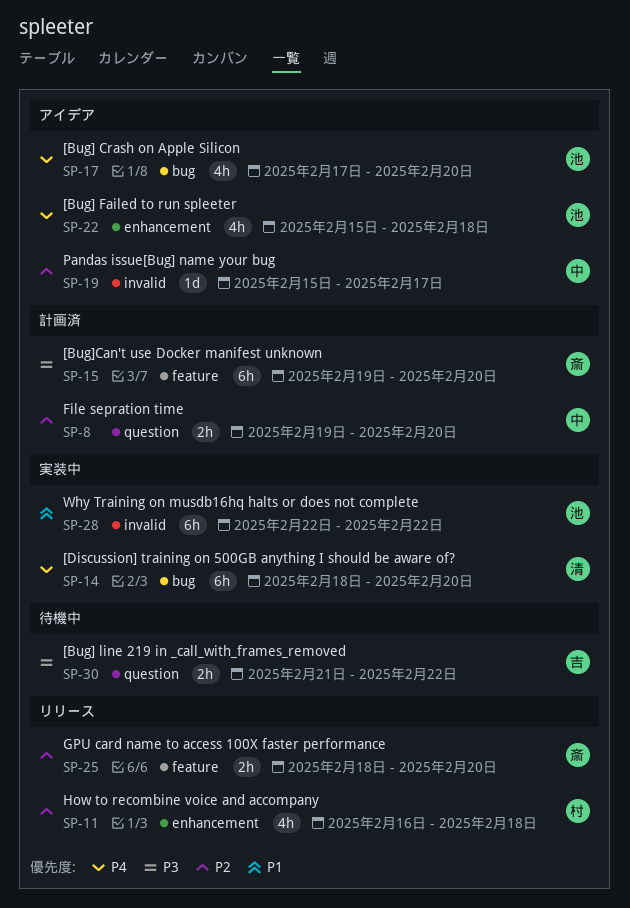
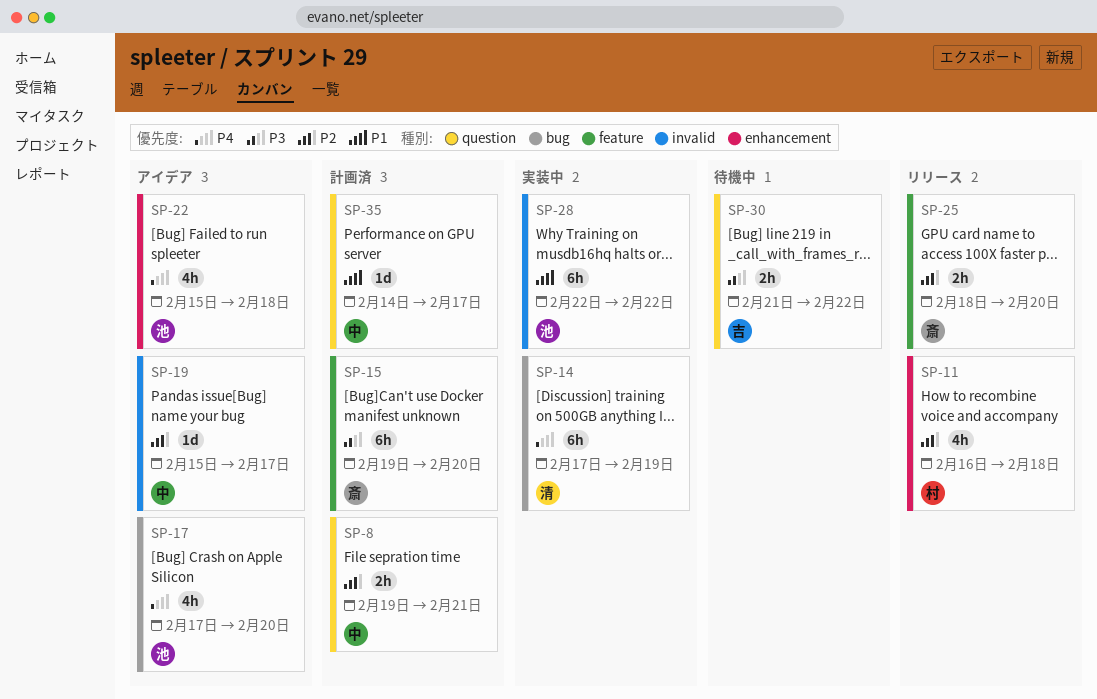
SP-8, due: Feb 20 -> Feb 21
SP-14, start: Feb 18 -> Feb 17
SP-14, due: Feb 20 -> Feb 19
SP-35: none -> present

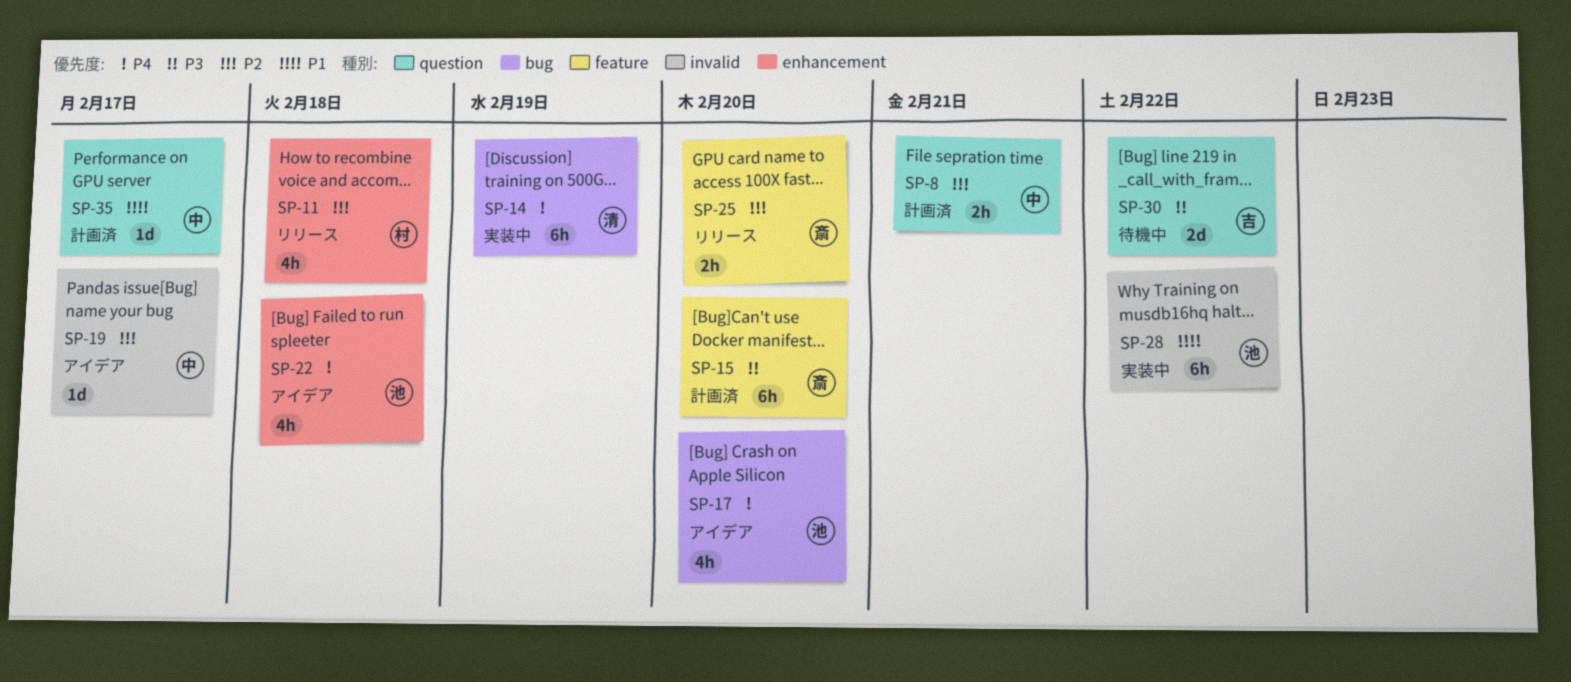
SP-30, estimate: 2h -> 2d

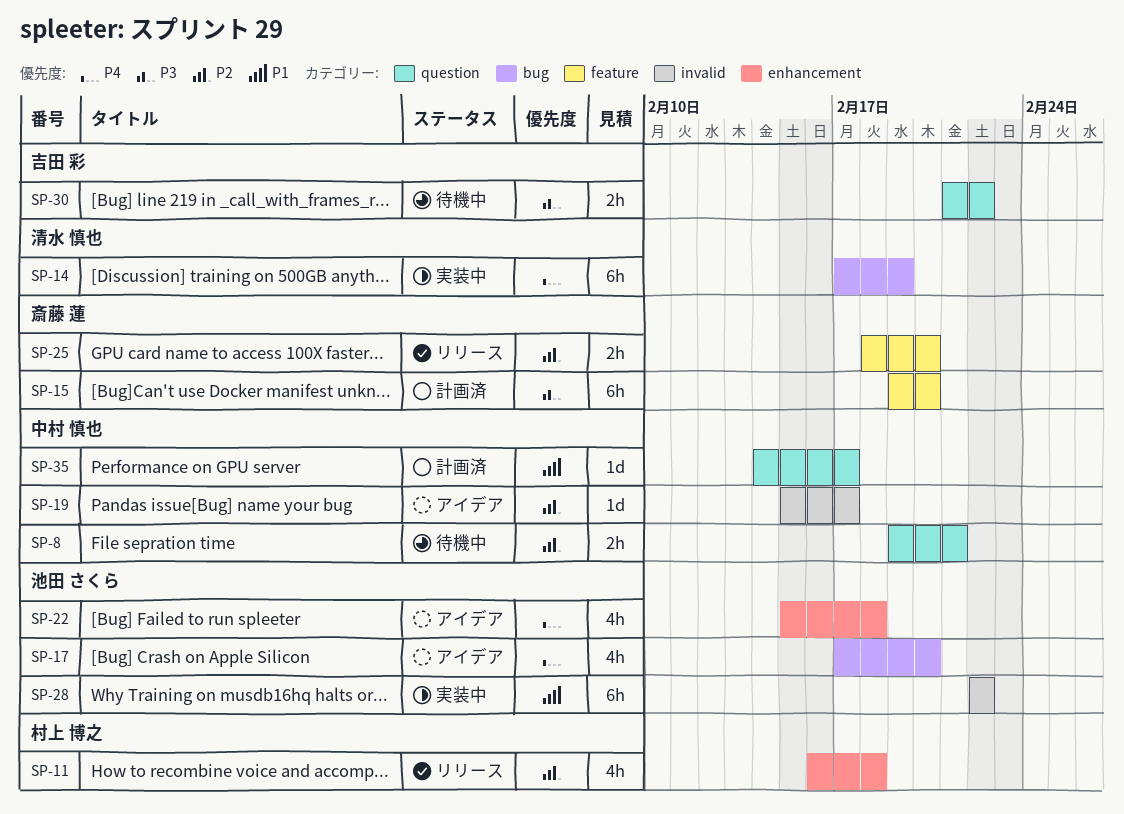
SP-8, status: 計画済 -> 待機中
SP-30, estimate: 2d -> 2h

